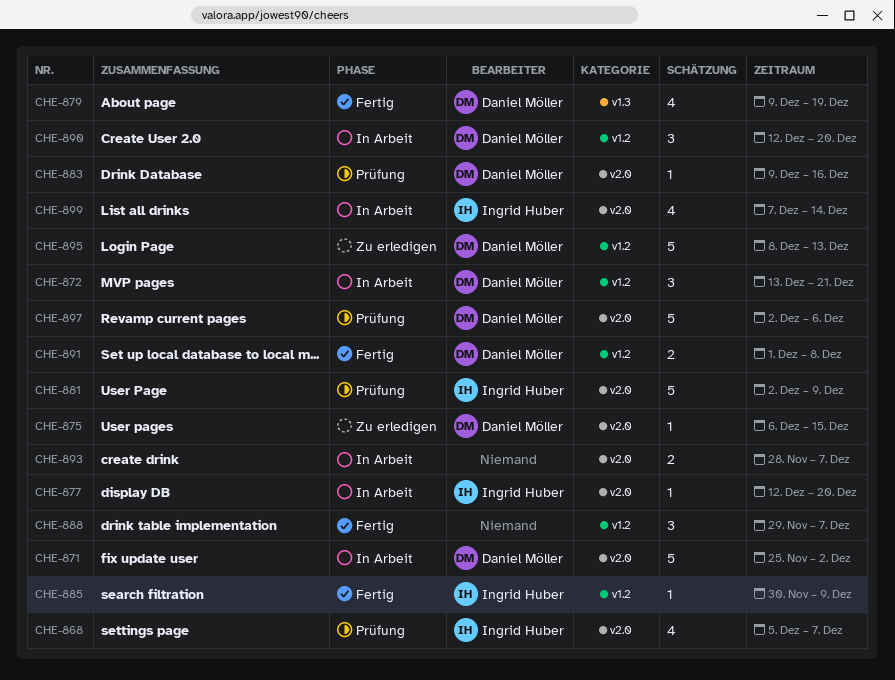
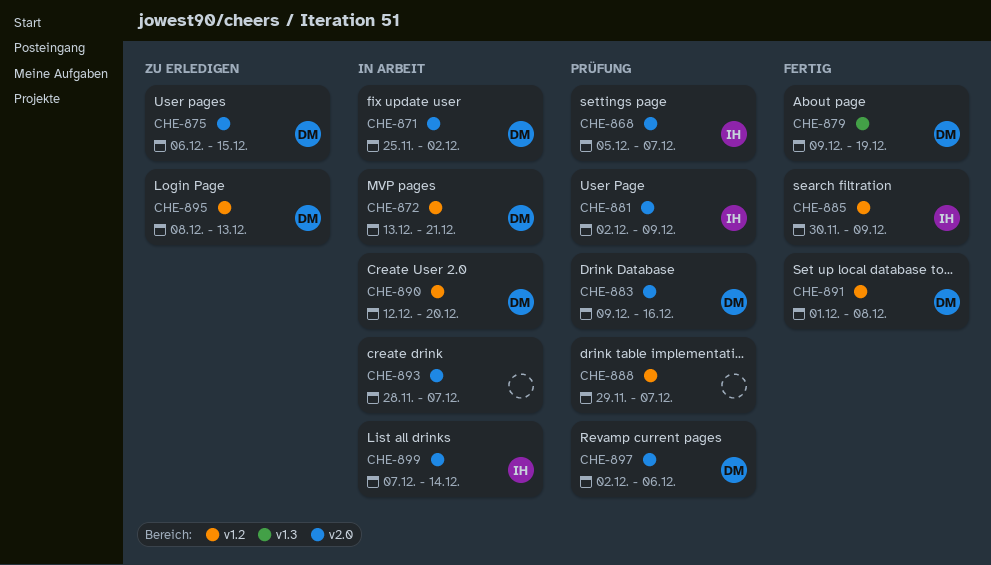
CHE-877: present -> none
CHE-888, status: Fertig -> Prüfung

